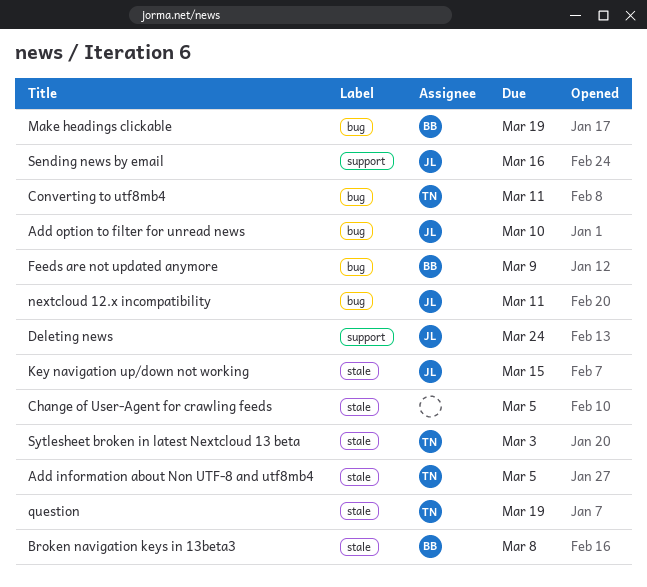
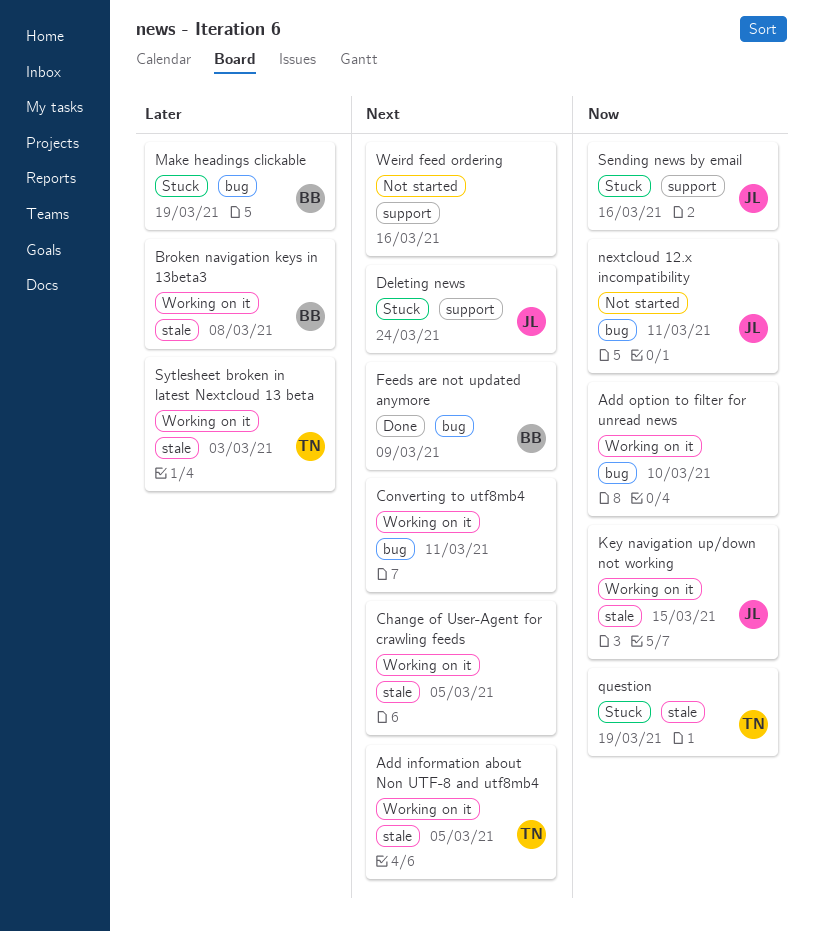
Add option to filter for unread news, owner: JL -> none
Converting to utf8mb4, owner: TN -> none
Weird feed ordering: none -> present

